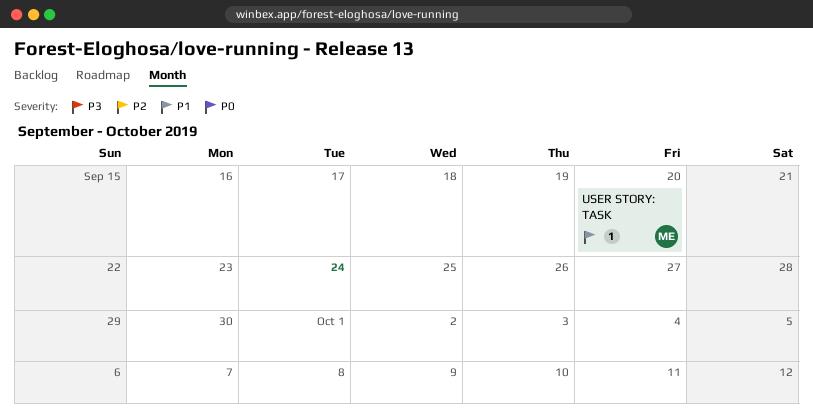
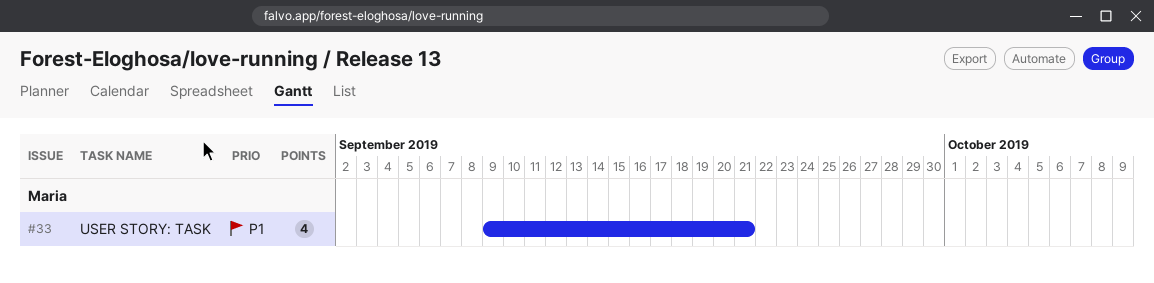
USER STORY: TASK, estimate: 1 -> 4
USER STORY: TASK, due: Sep 20 -> Sep 21

